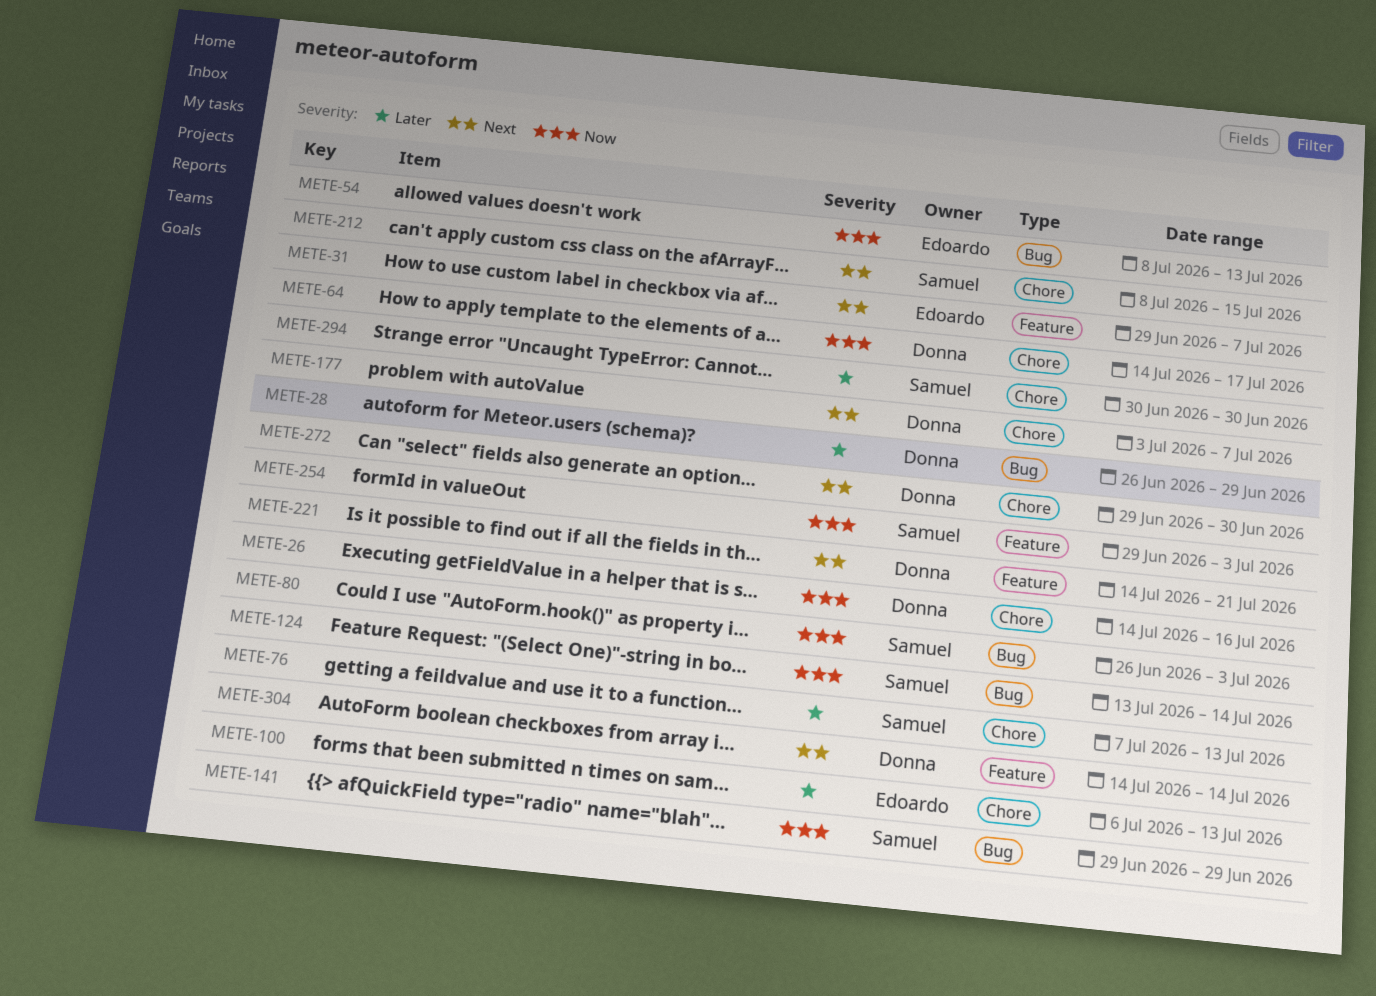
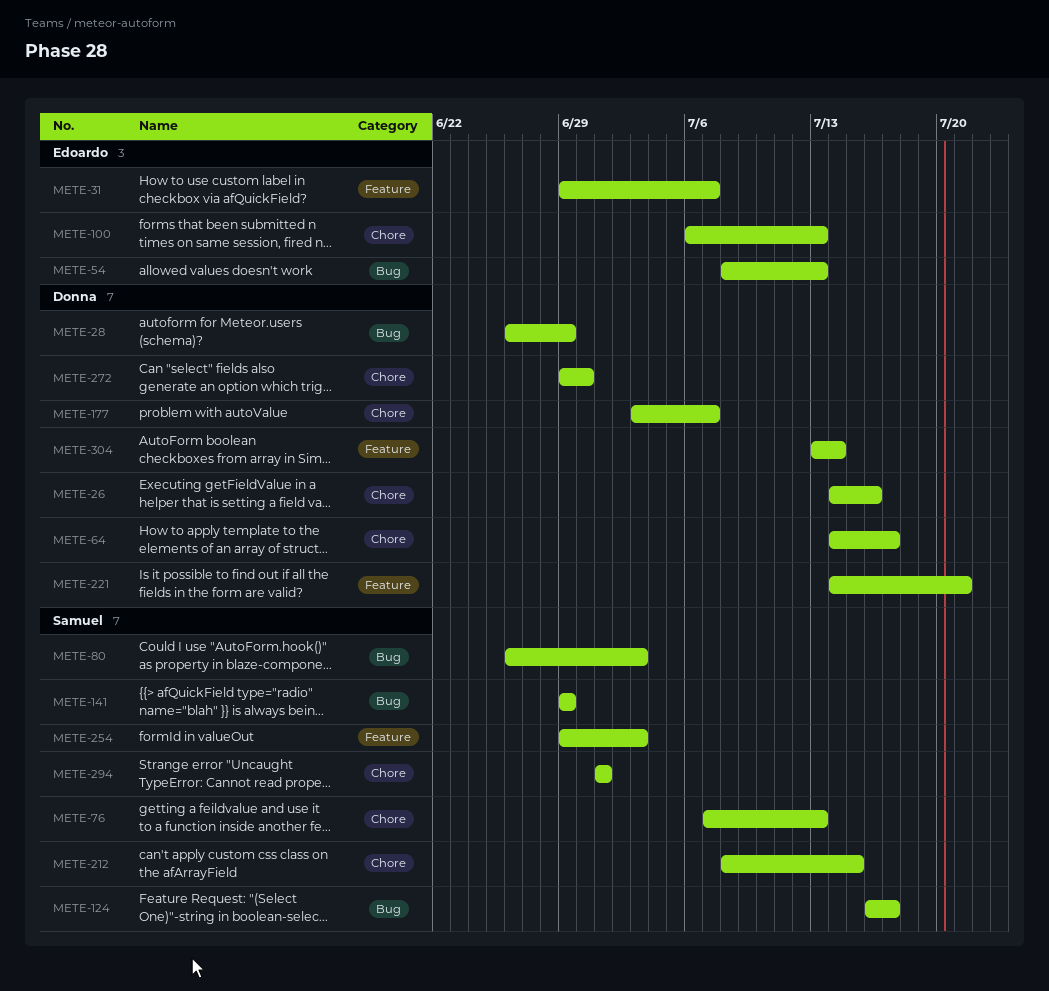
METE-124, start: Jul 13 -> Jul 16
METE-124, due: Jul 14 -> Jul 17
METE-294, start: Jun 30 -> Jul 1
METE-294, due: Jun 30 -> Jul 1
METE-304, start: Jul 14 -> Jul 13

